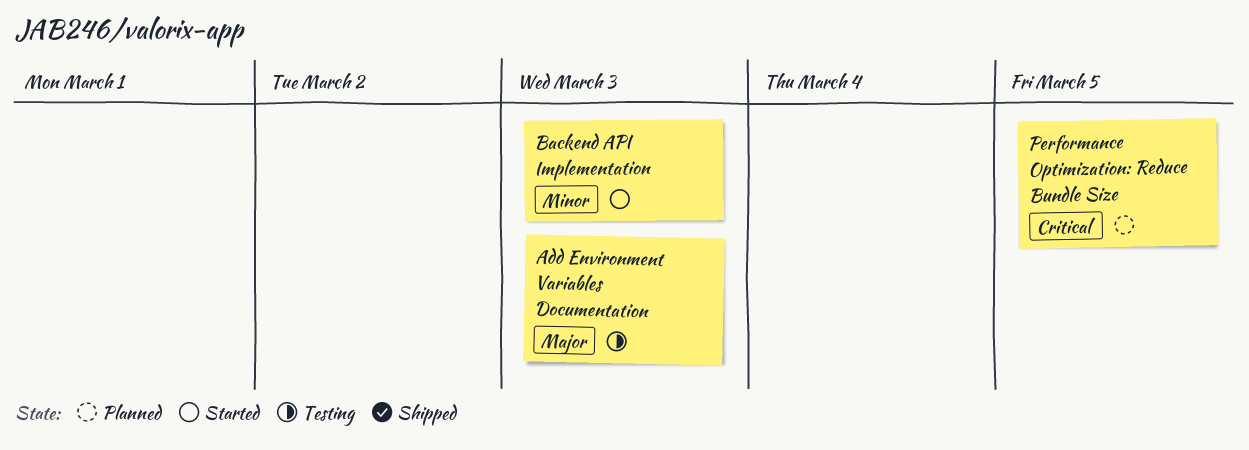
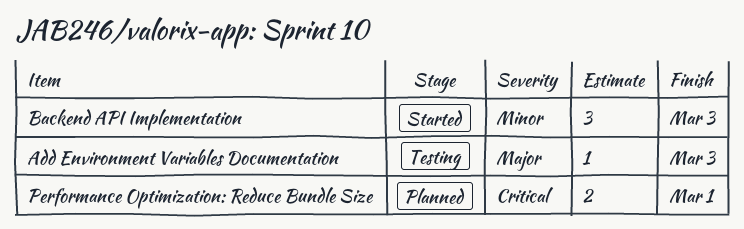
Performance Optimization: Reduce Bundle Size, due: Mar 5 -> Mar 1

